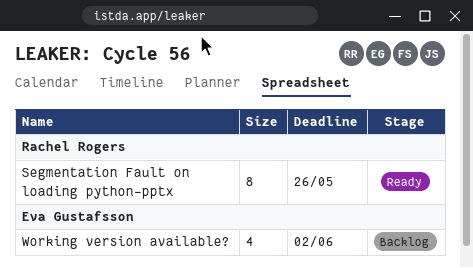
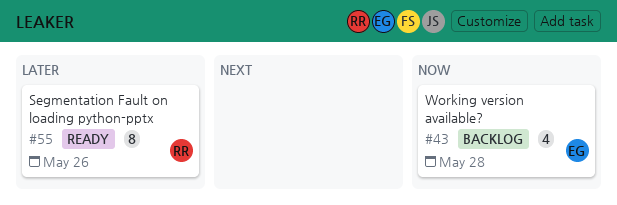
Working version available?, due: Jun 2 -> May 28

